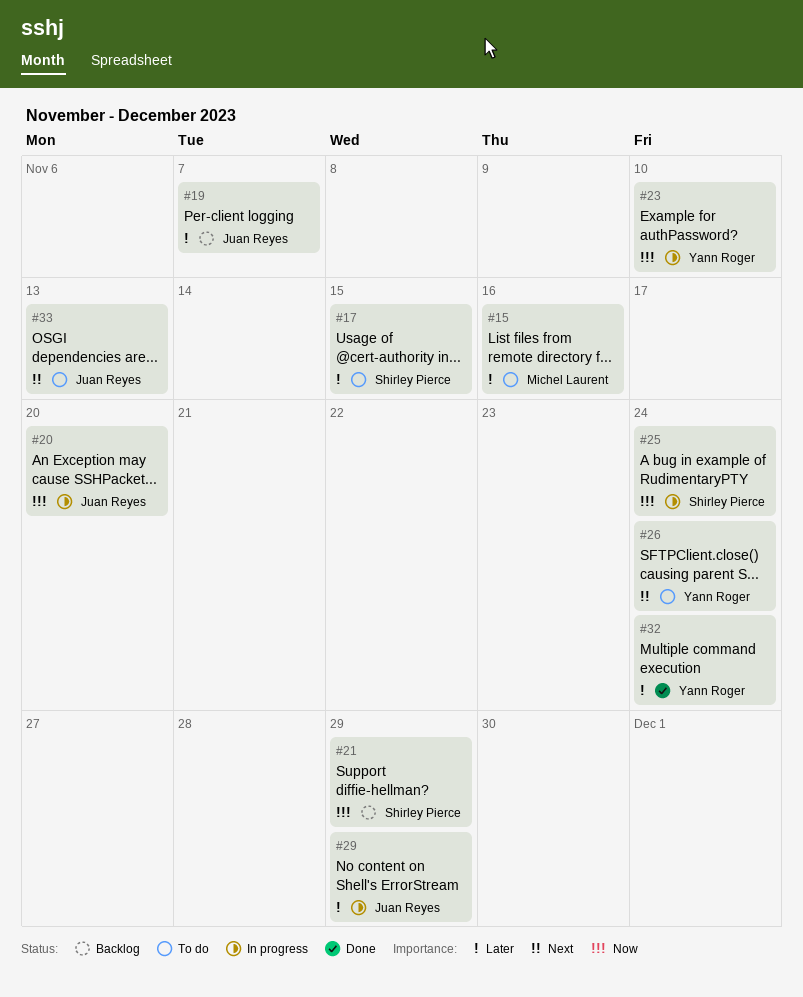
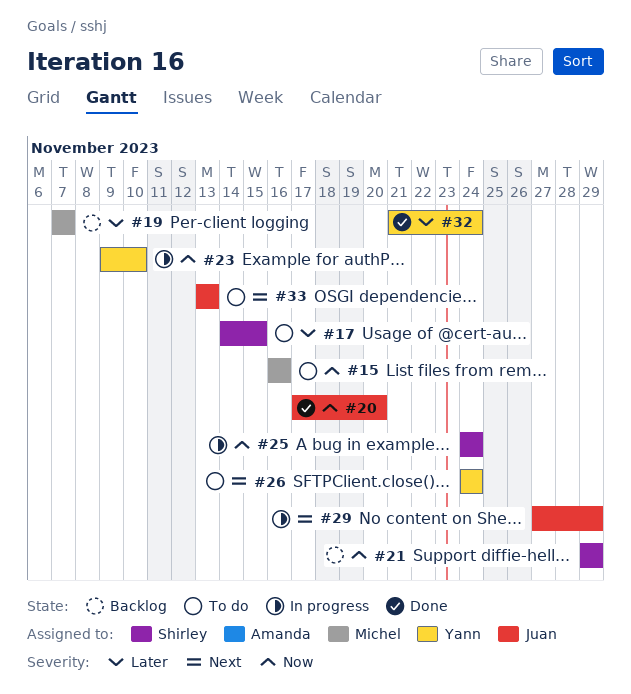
#15, priority: Later -> Now
#19, owner: Juan Reyes -> Michel Laurent
#20, status: In progress -> Done
#29, priority: Later -> Next

